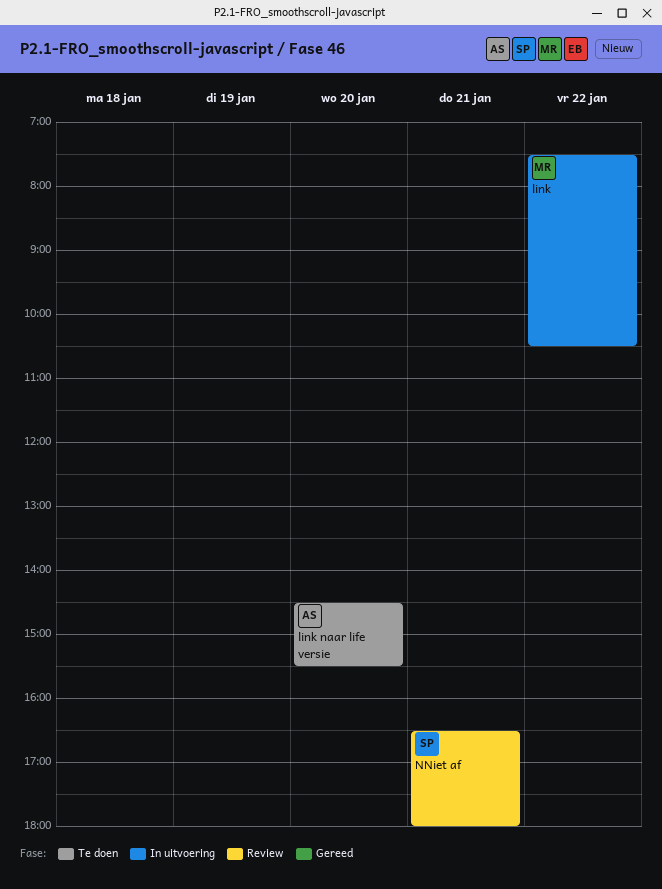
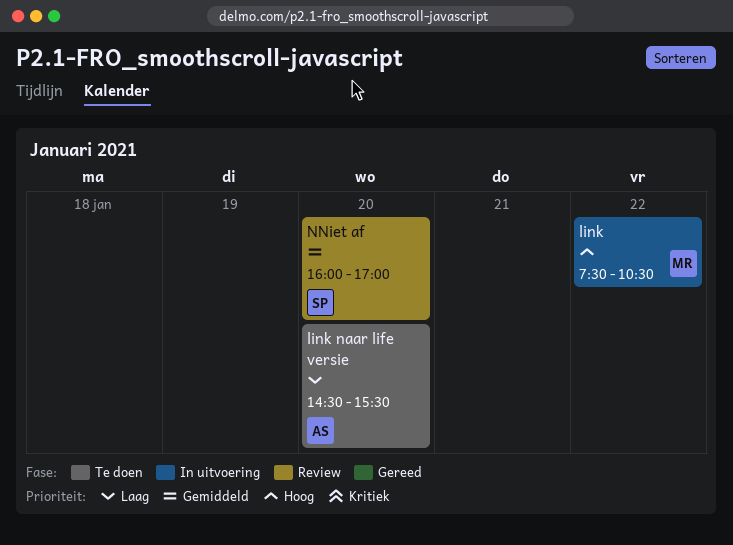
NNiet af, day: Jan 21 -> Jan 20
NNiet af, begins: 16:30 -> 16:00
NNiet af, ends: 18:00 -> 17:00

